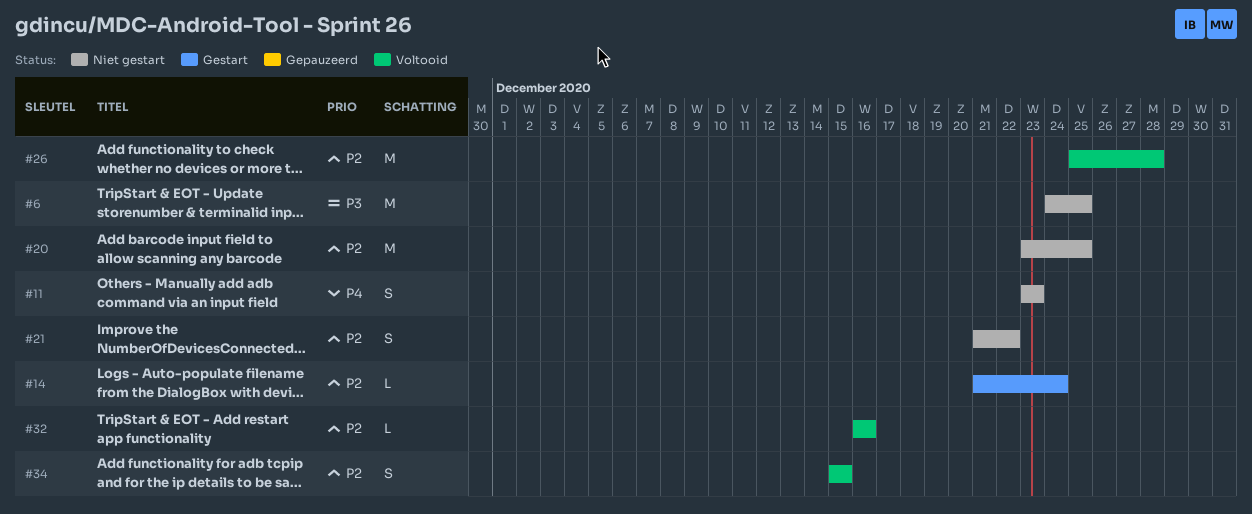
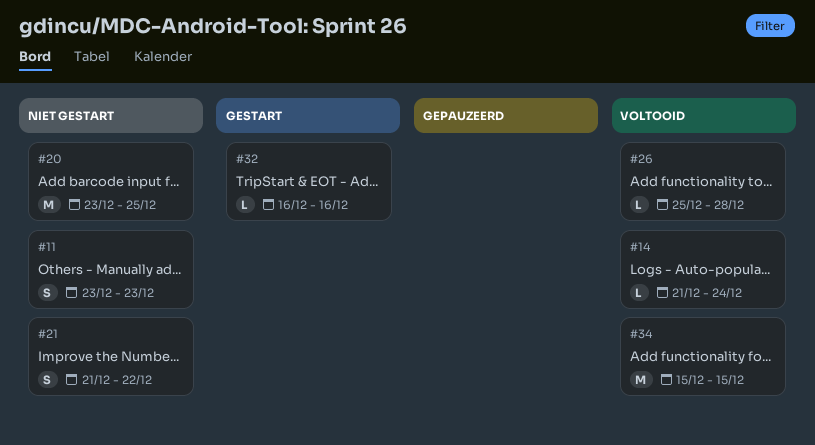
#6: present -> none
#14, status: Gestart -> Voltooid
#26, estimate: M -> L
#32, status: Voltooid -> Gestart
#34, estimate: S -> M

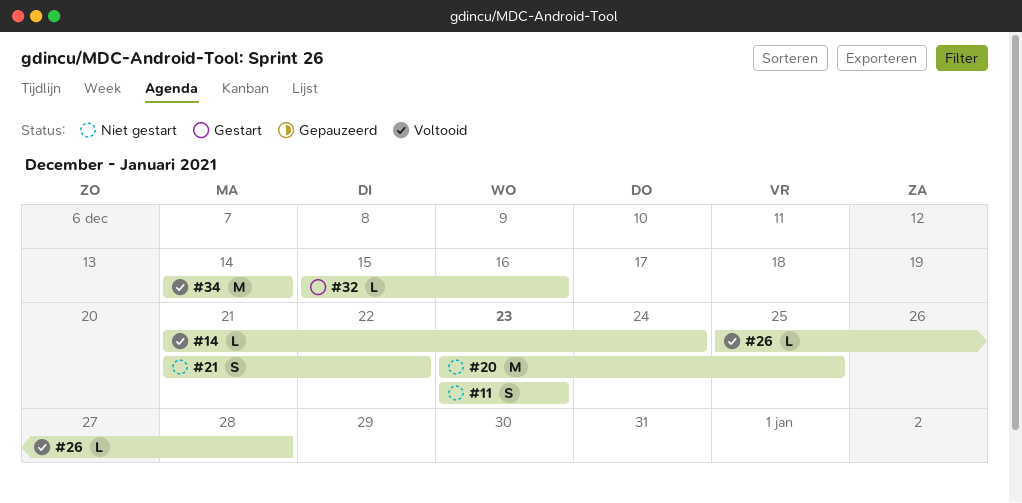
#32, start: Dec 16 -> Dec 15
#34, start: Dec 15 -> Dec 14
#34, due: Dec 15 -> Dec 14

